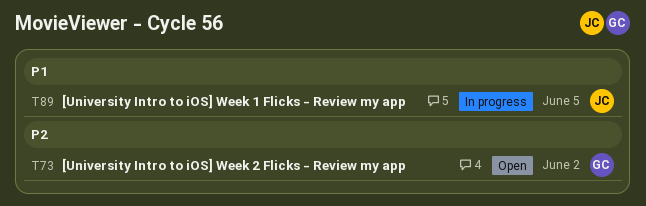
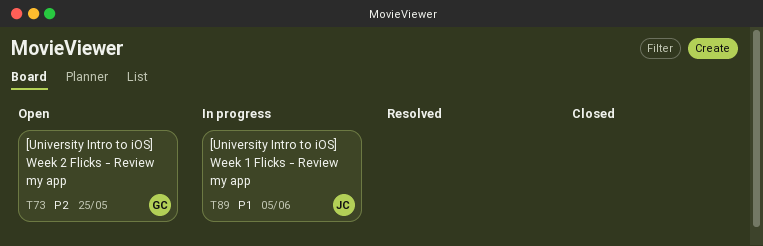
T73, due: Jun 2 -> May 25

